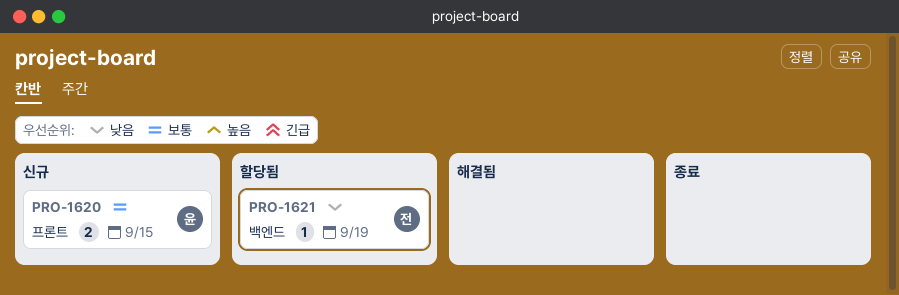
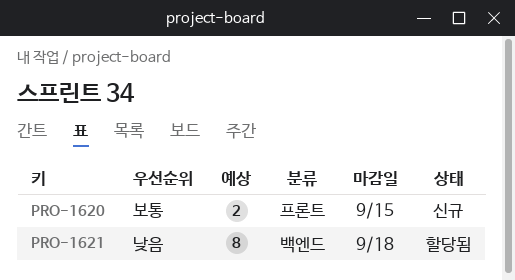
PRO-1621, estimate: 1 -> 8
PRO-1621, due: Sep 19 -> Sep 18

